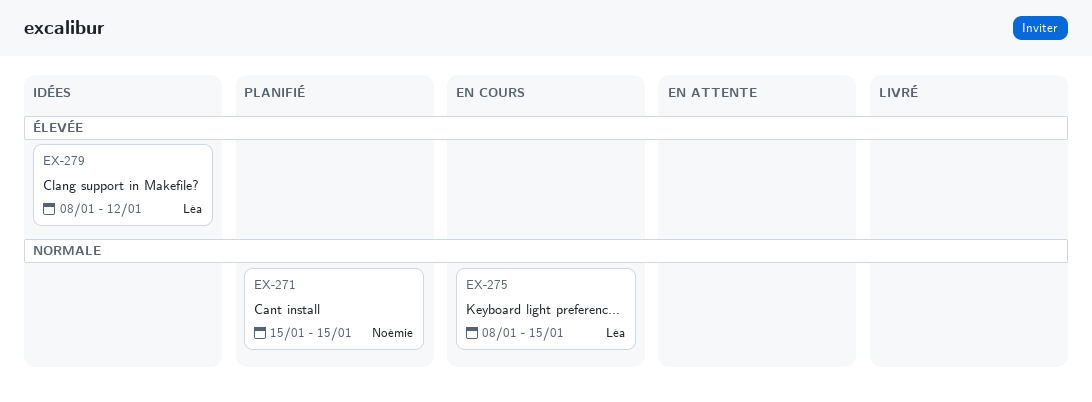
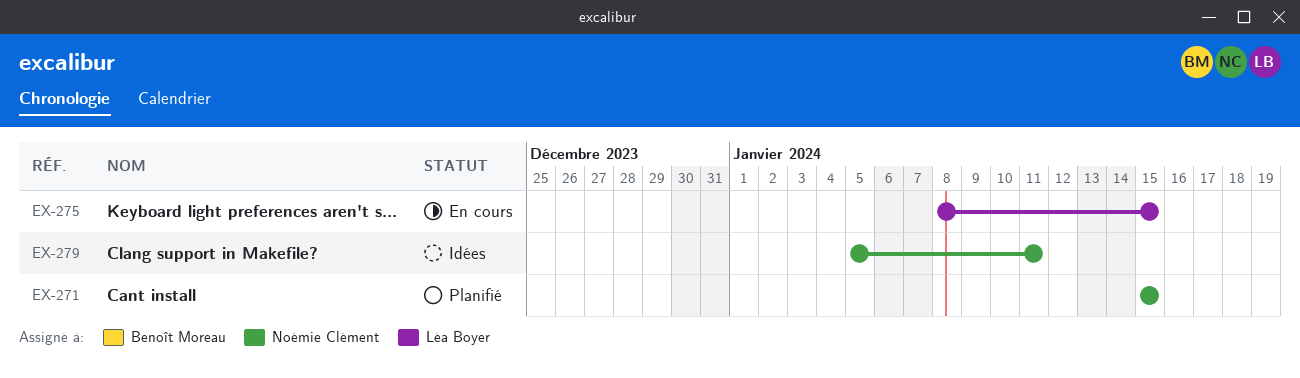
EX-279, owner: Léa Boyer -> Noémie Clément
EX-279, start: Jan 8 -> Jan 5
EX-279, due: Jan 12 -> Jan 11

